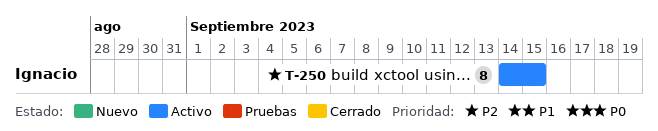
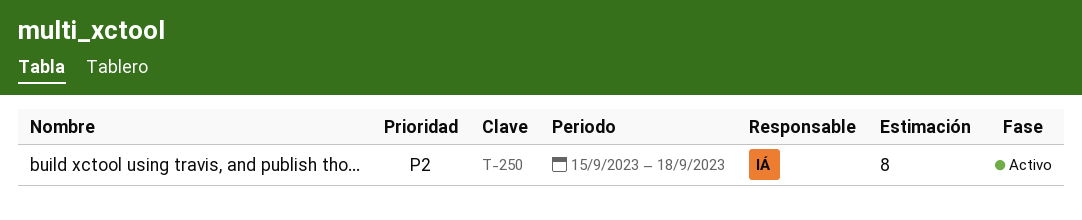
T-250, start: Sep 14 -> Sep 15
T-250, due: Sep 15 -> Sep 18

